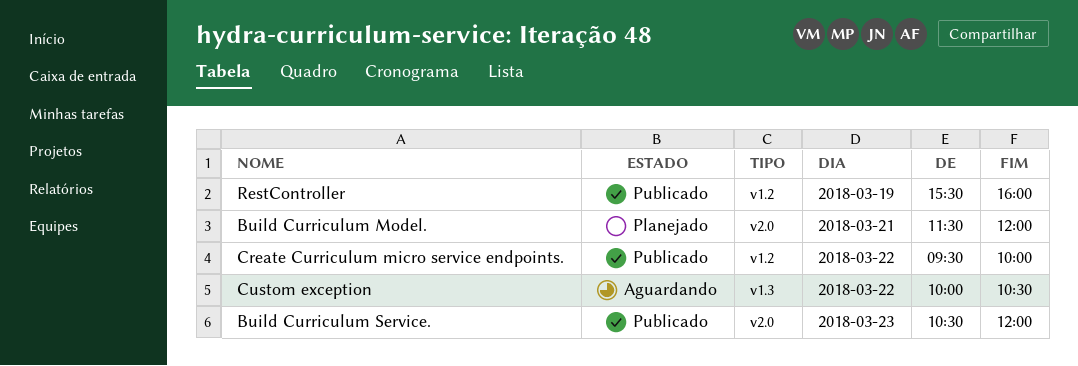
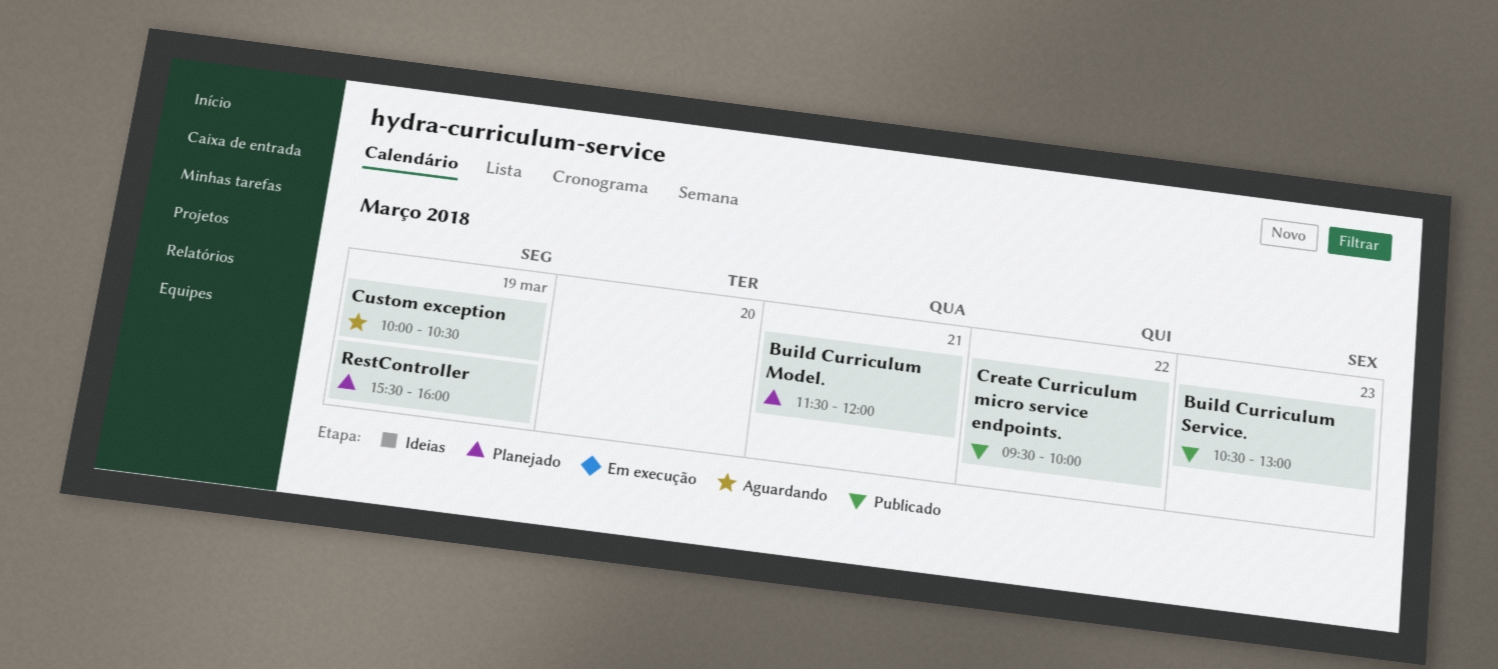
Build Curriculum Service., ends: 12:00 -> 13:00
Custom exception, day: Mar 22 -> Mar 19
RestController, status: Publicado -> Planejado

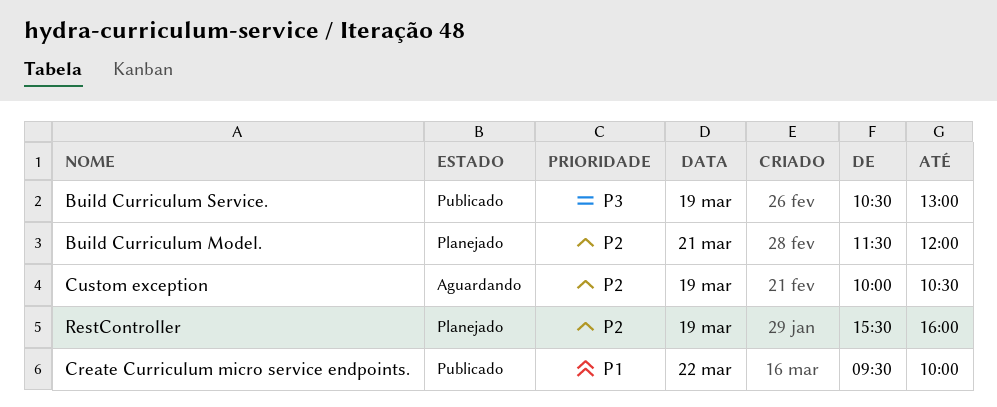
Build Curriculum Service., day: Mar 23 -> Mar 19

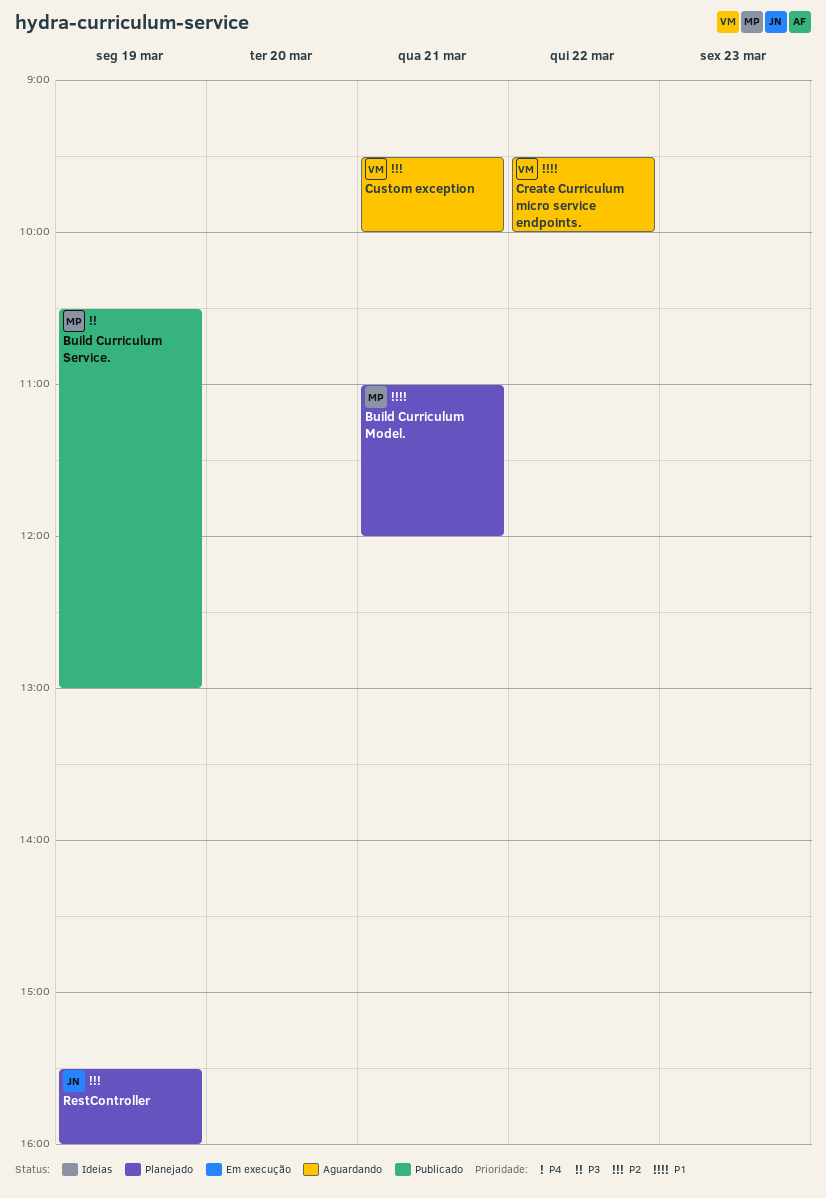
Build Curriculum Model., priority: P2 -> P1
Build Curriculum Model., begins: 11:30 -> 11:00
Create Curriculum micro service endpoints., status: Publicado -> Aguardando
Custom exception, day: Mar 19 -> Mar 21
Custom exception, begins: 10:00 -> 09:30
Custom exception, ends: 10:30 -> 10:00

